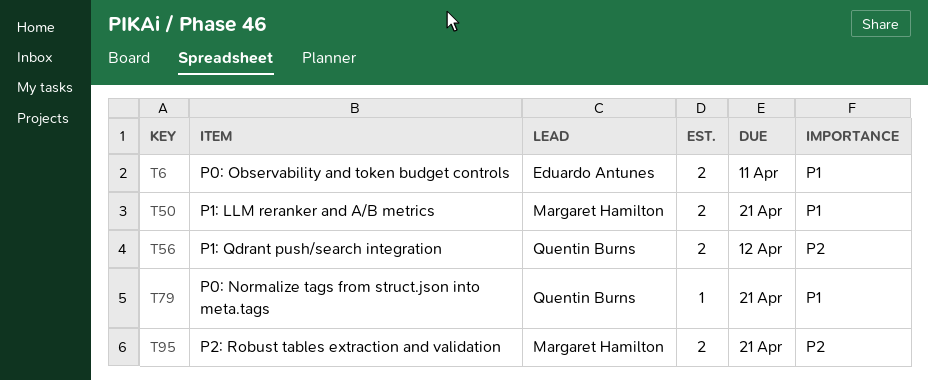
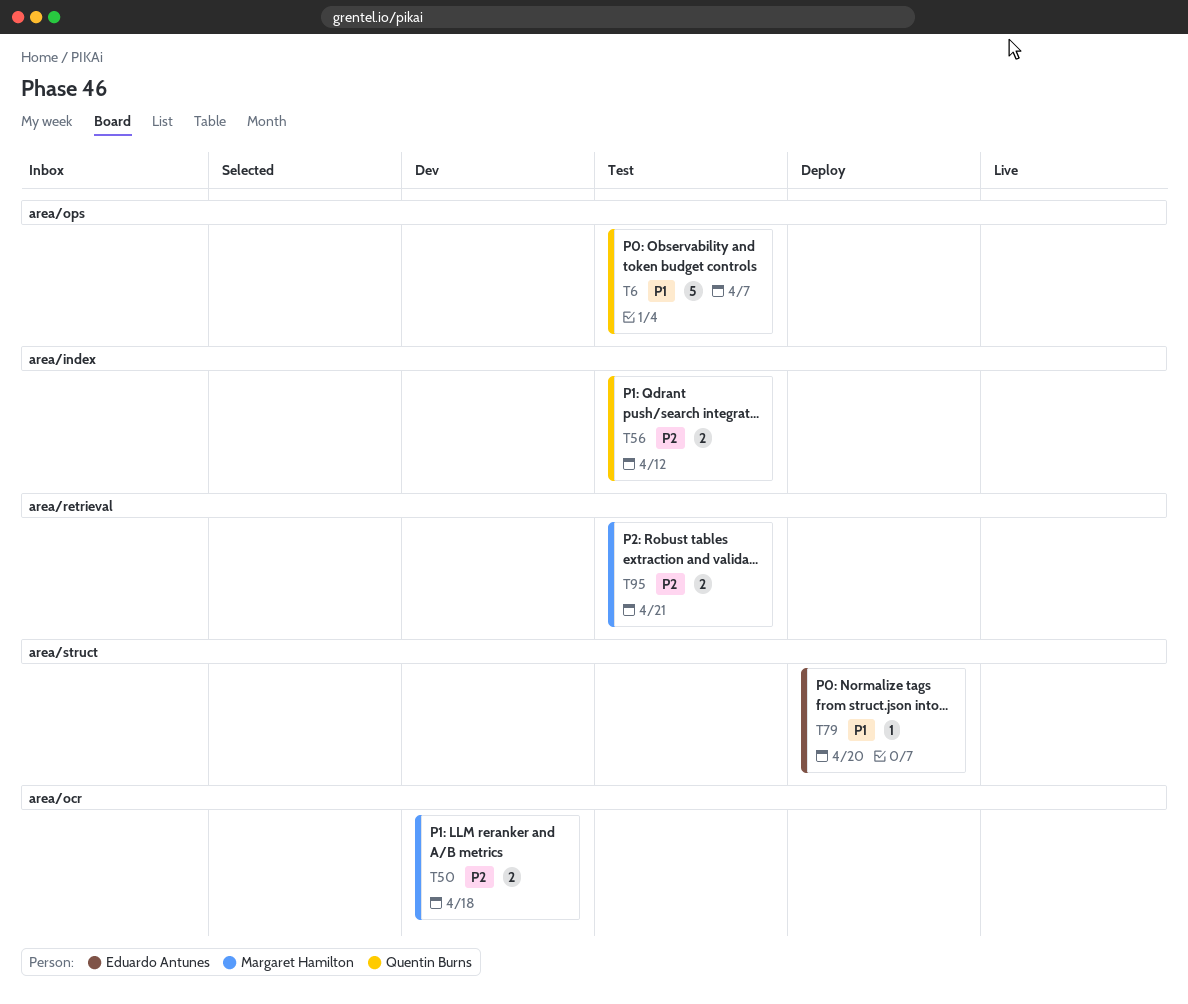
T6, owner: Eduardo Antunes -> Quentin Burns
T6, estimate: 2 -> 5
T6, due: Apr 11 -> Apr 7
T50, priority: P1 -> P2
T50, due: Apr 21 -> Apr 18
T79, owner: Quentin Burns -> Eduardo Antunes
T79, due: Apr 21 -> Apr 20

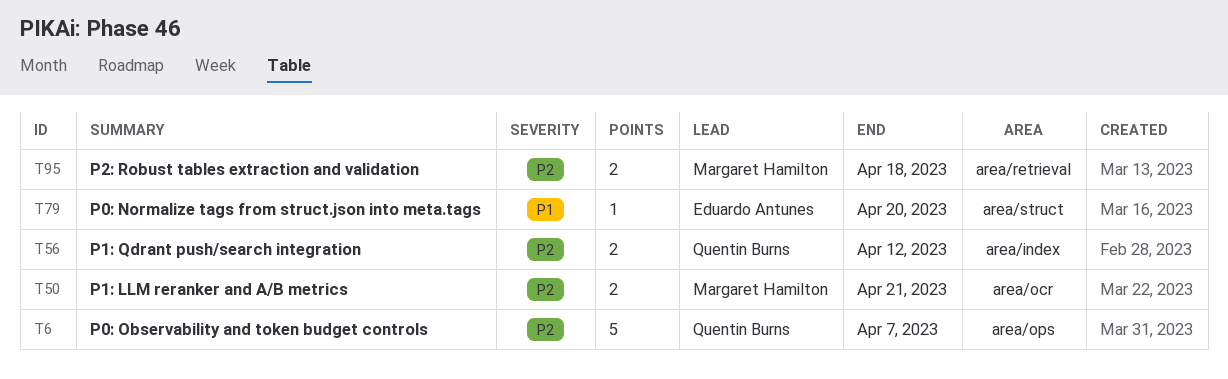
T6, priority: P1 -> P2
T50, due: Apr 18 -> Apr 21
T95, due: Apr 21 -> Apr 18

